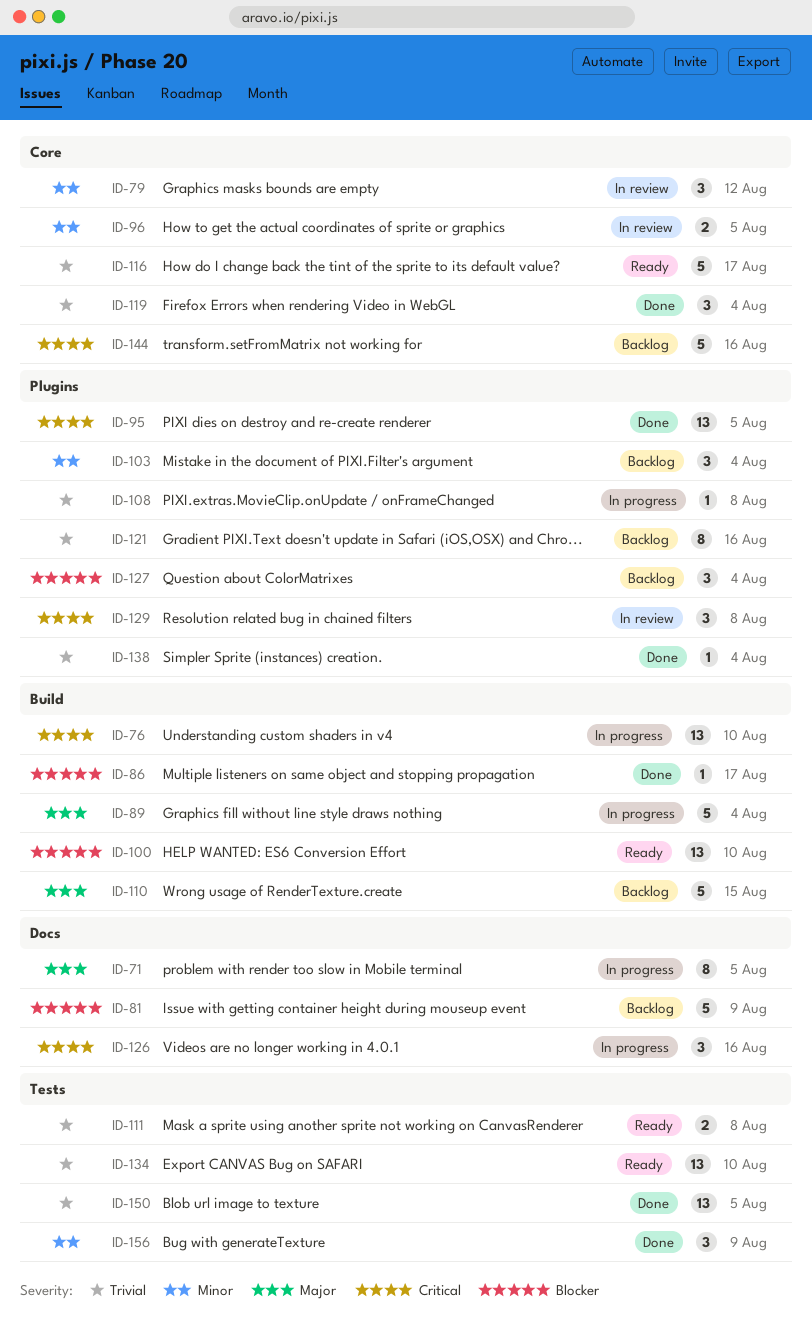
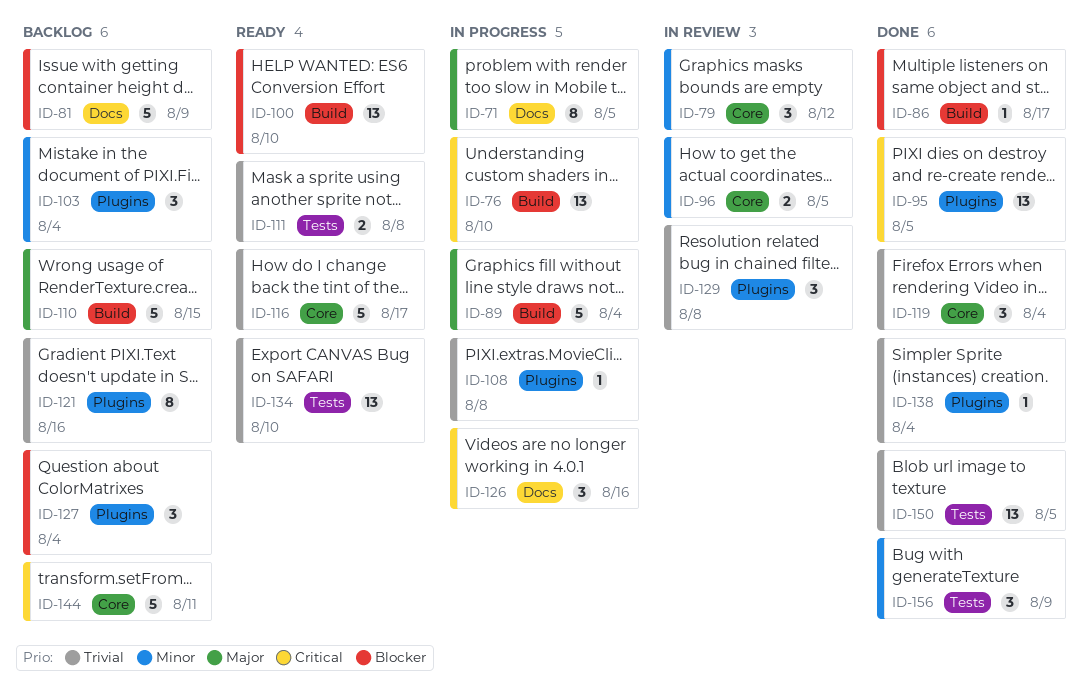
ID-129, priority: Critical -> Trivial
ID-144, due: Aug 16 -> Aug 11

